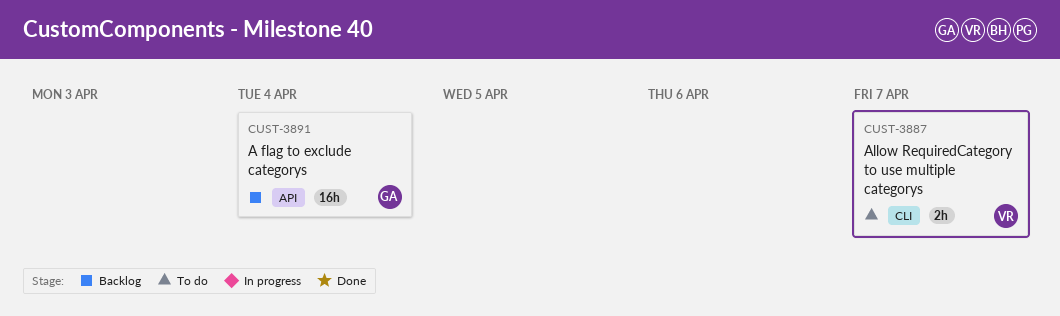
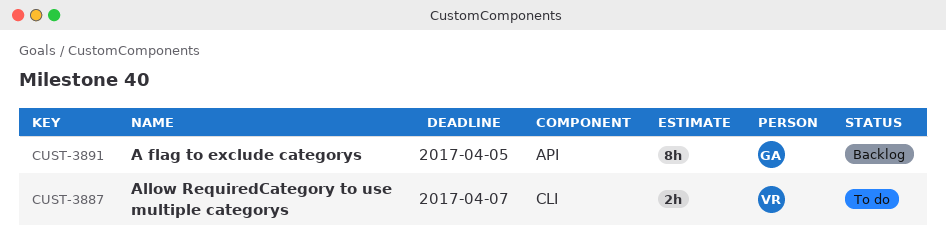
CUST-3891, estimate: 16h -> 8h
CUST-3891, due: Apr 4 -> Apr 5

